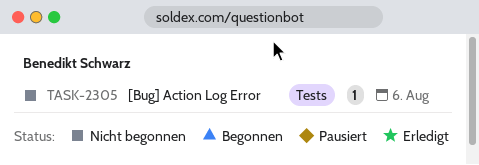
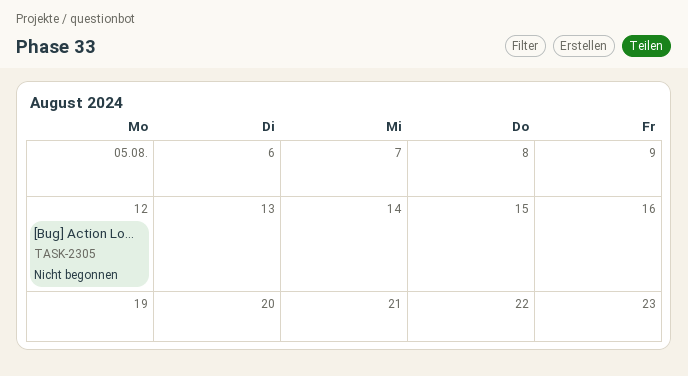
TASK-2305, due: Aug 6 -> Aug 12

